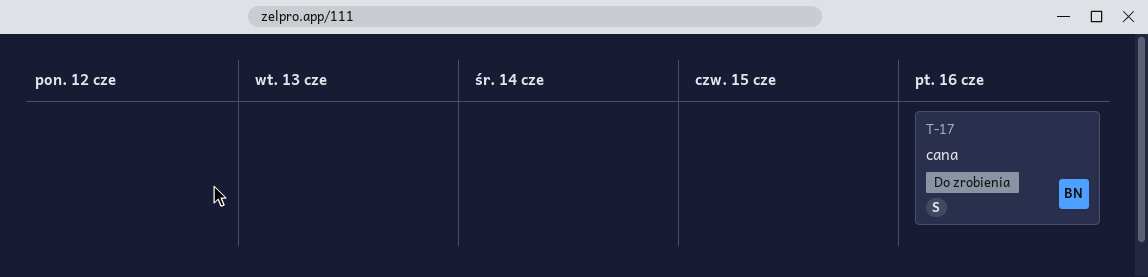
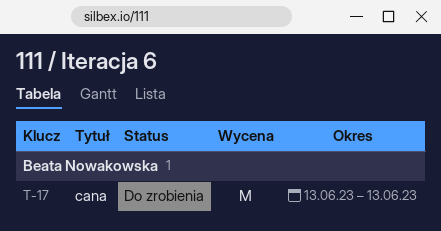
T-17, estimate: S -> M
T-17, due: Jun 16 -> Jun 13

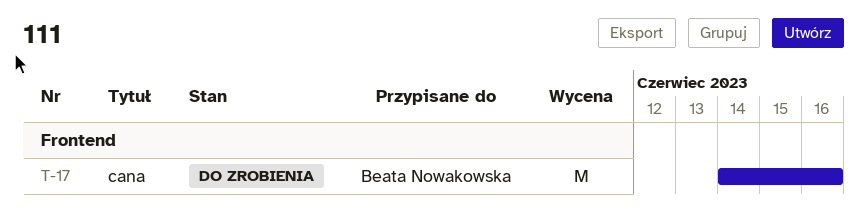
T-17, start: Jun 13 -> Jun 14
T-17, due: Jun 13 -> Jun 16

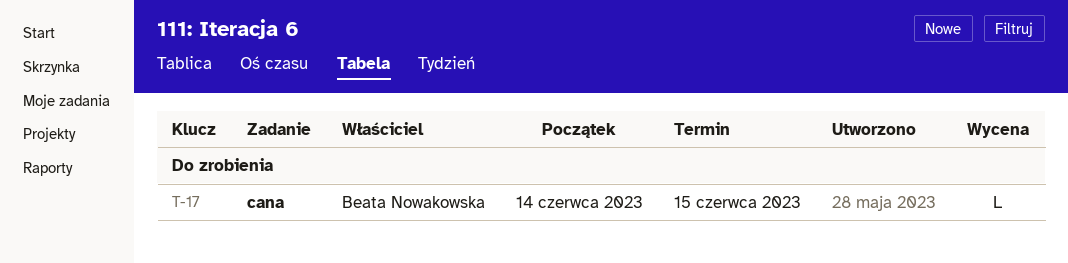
T-17, estimate: M -> L
T-17, due: Jun 16 -> Jun 15

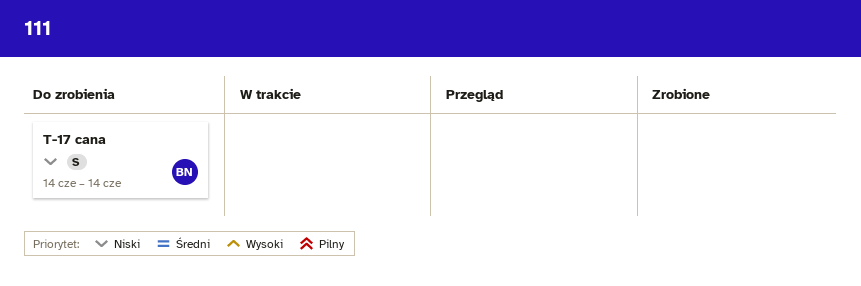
T-17, estimate: L -> S
T-17, due: Jun 15 -> Jun 14

